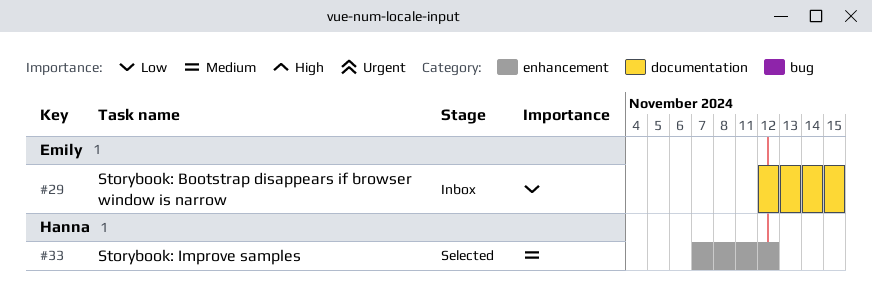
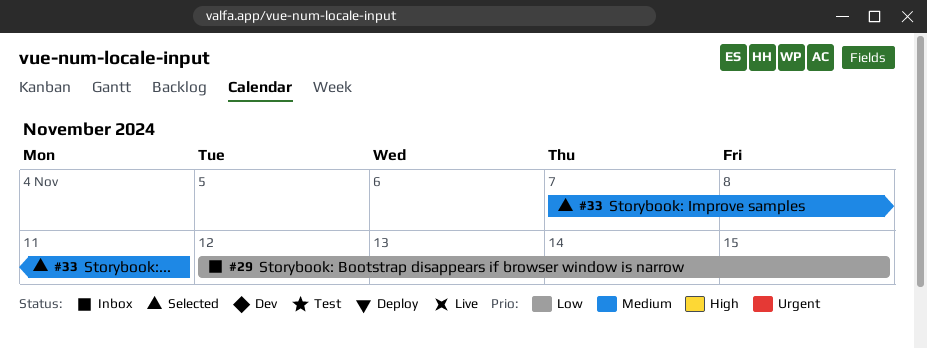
#33, due: Nov 12 -> Nov 11

